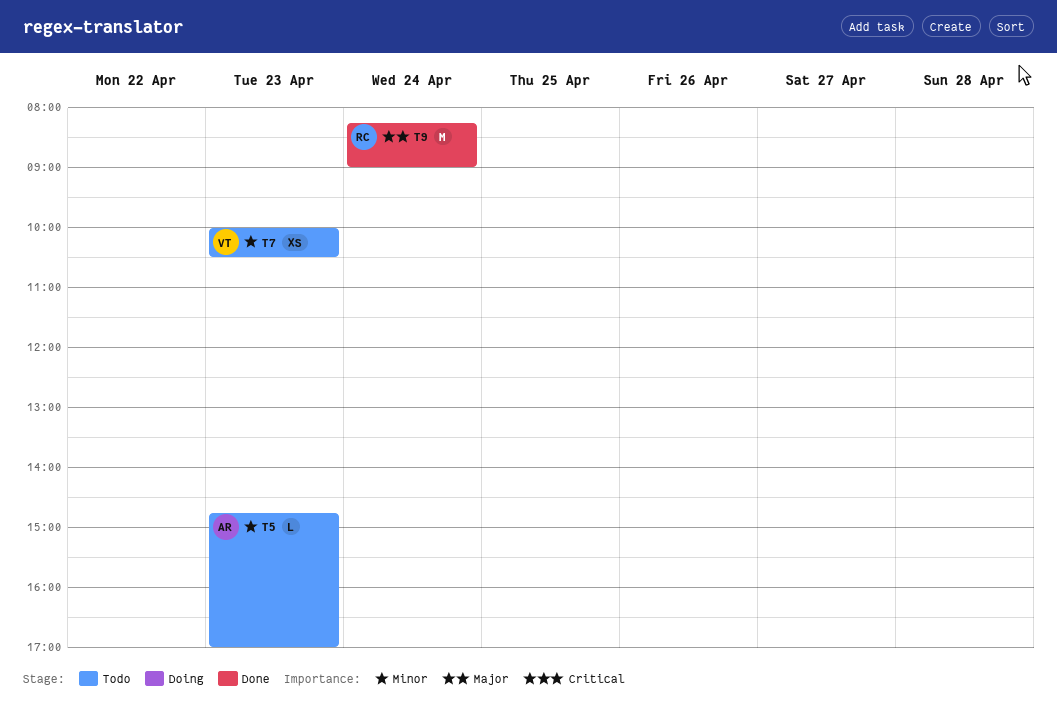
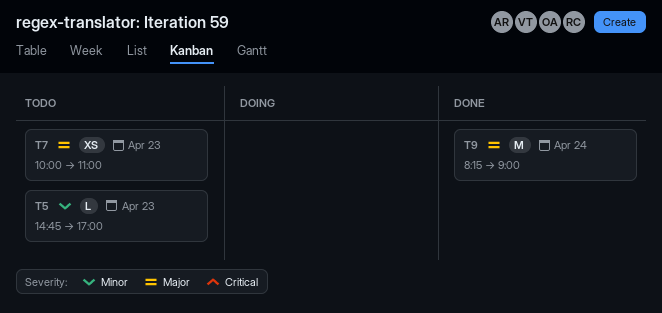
T7, priority: Minor -> Major
T7, ends: 10:30 -> 11:00

